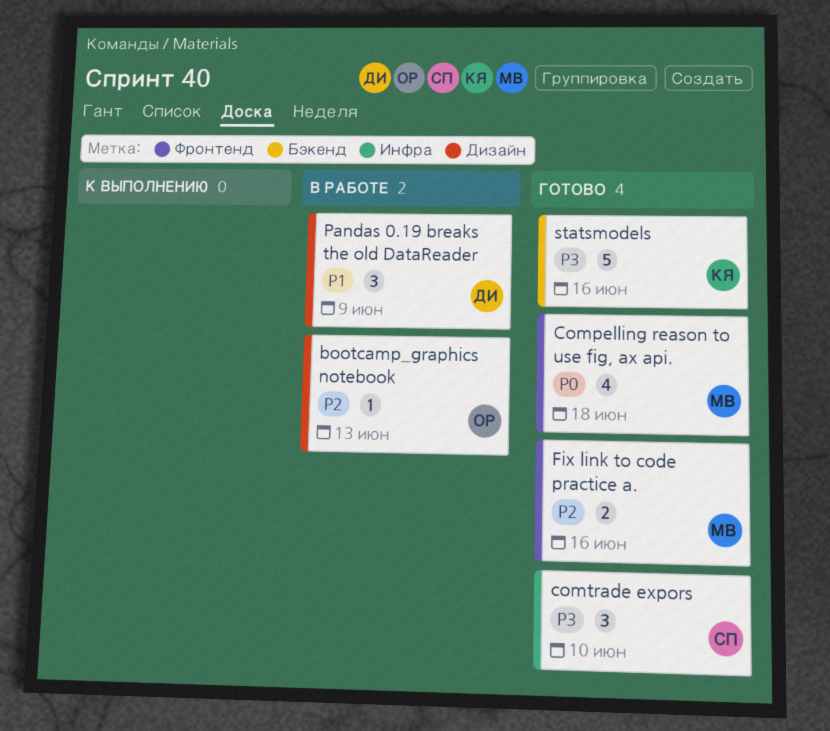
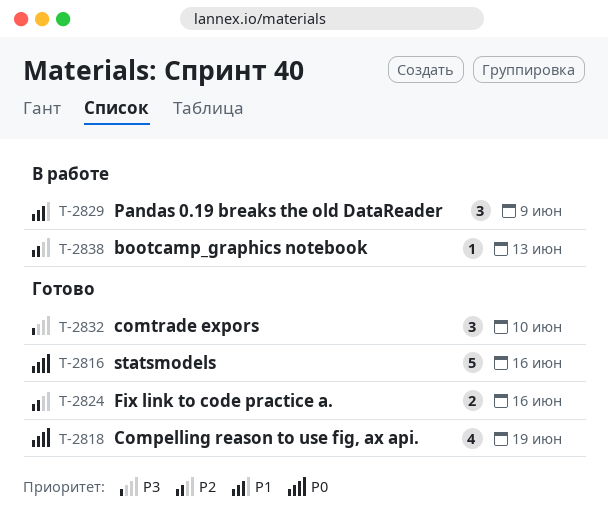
Compelling reason to use fig, ax api., due: Jun 18 -> Jun 19
statsmodels, priority: P3 -> P0

